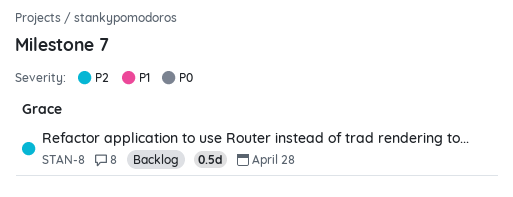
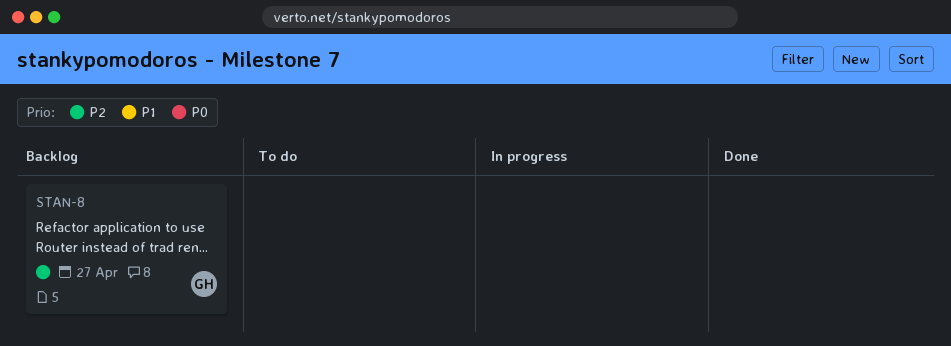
STAN-8, due: Apr 28 -> Apr 27

